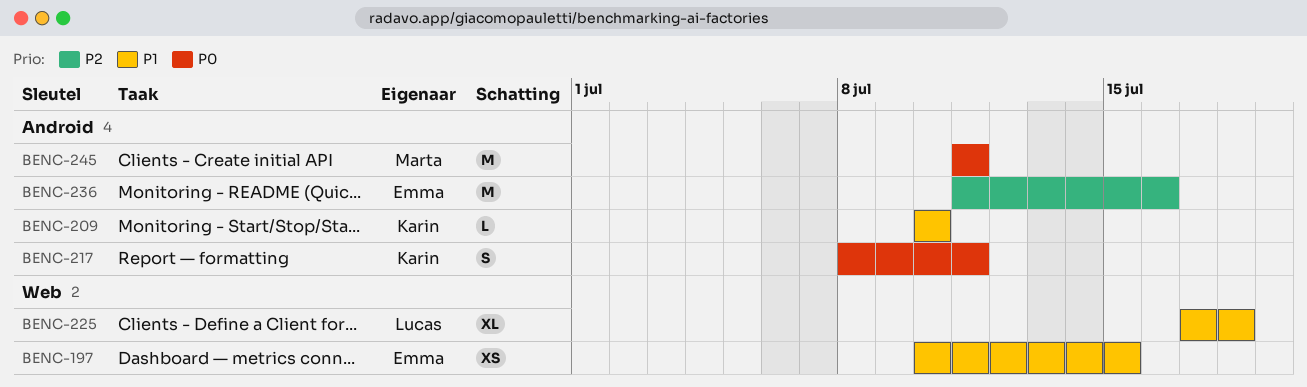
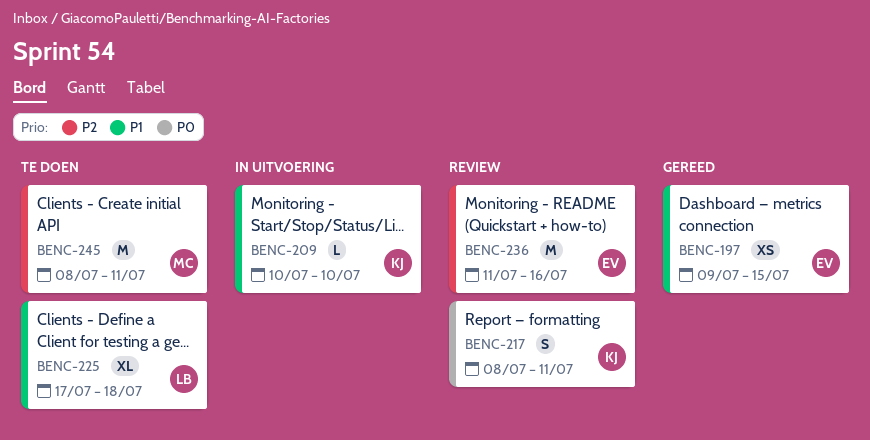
BENC-197, start: Jul 10 -> Jul 9
BENC-245, priority: P0 -> P2
BENC-245, start: Jul 11 -> Jul 8

